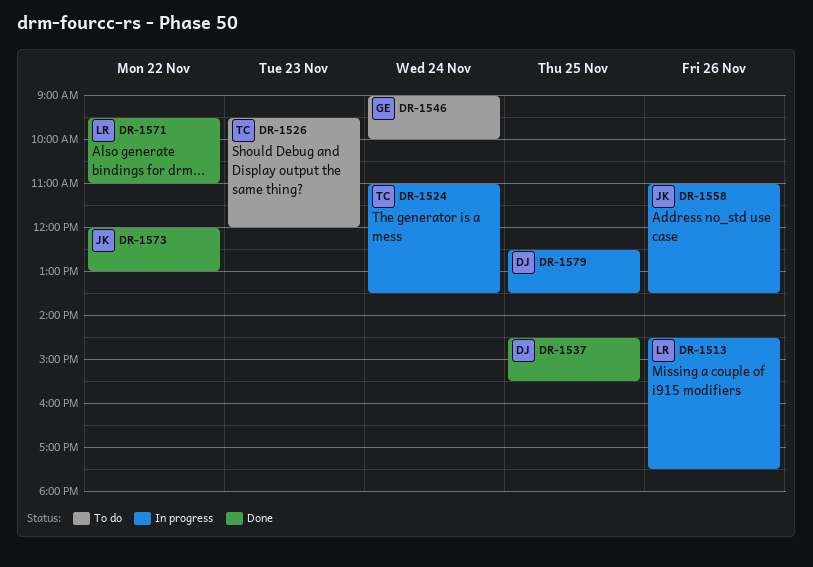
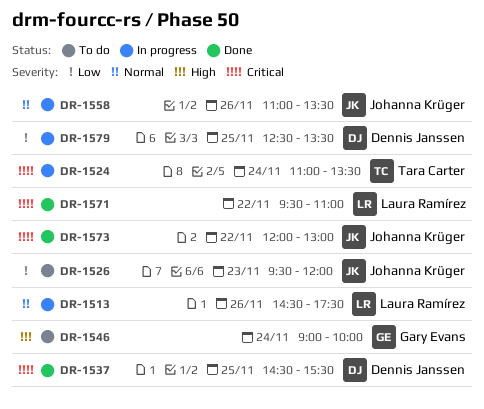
DR-1526, owner: Tara Carter -> Johanna Krüger

